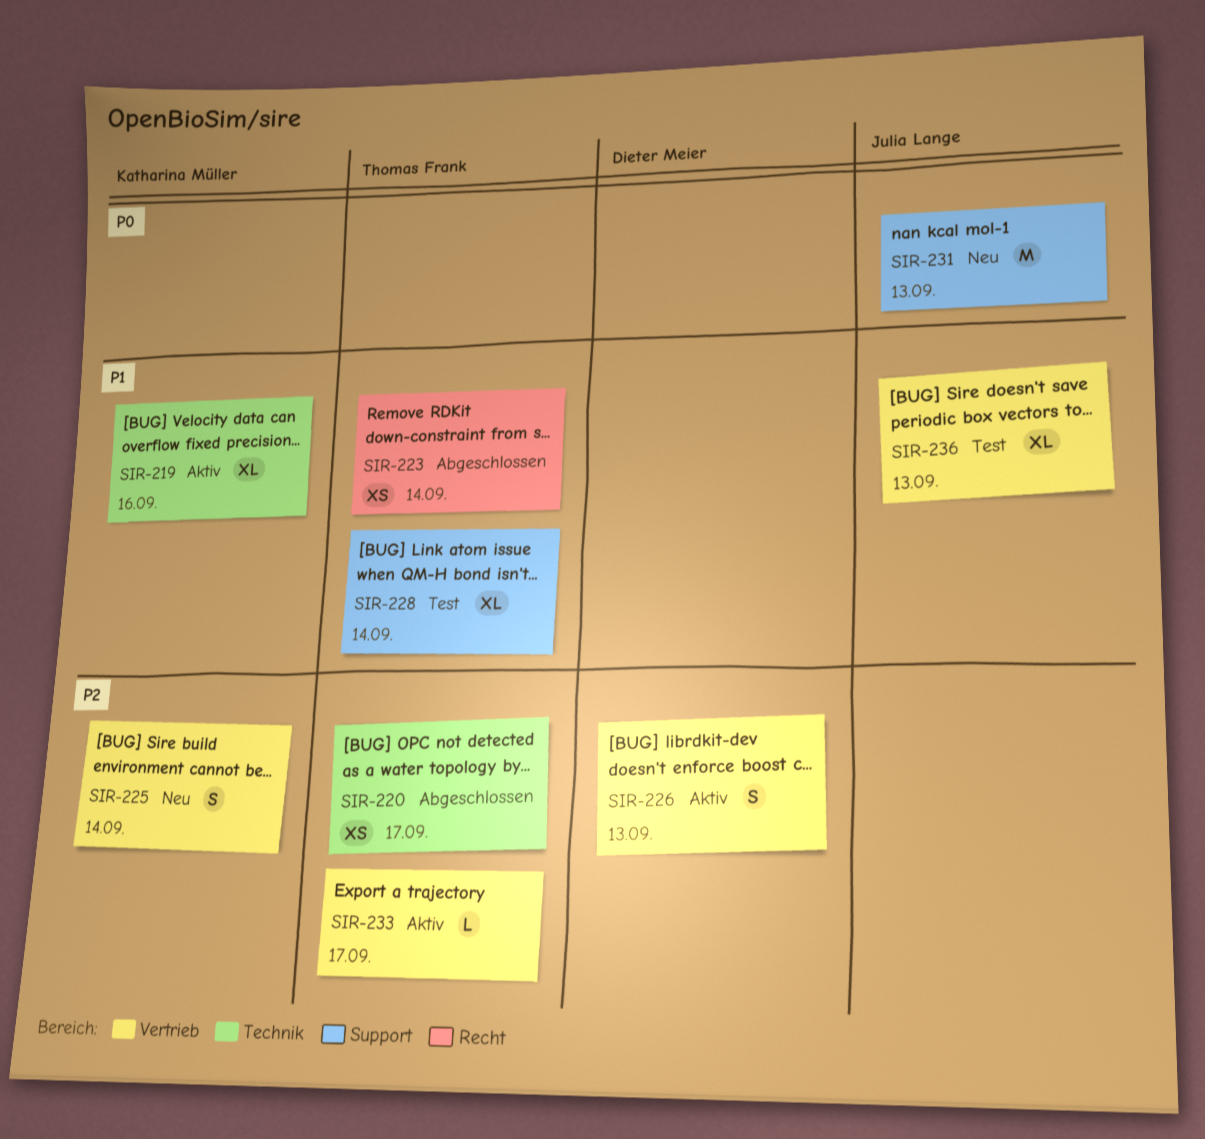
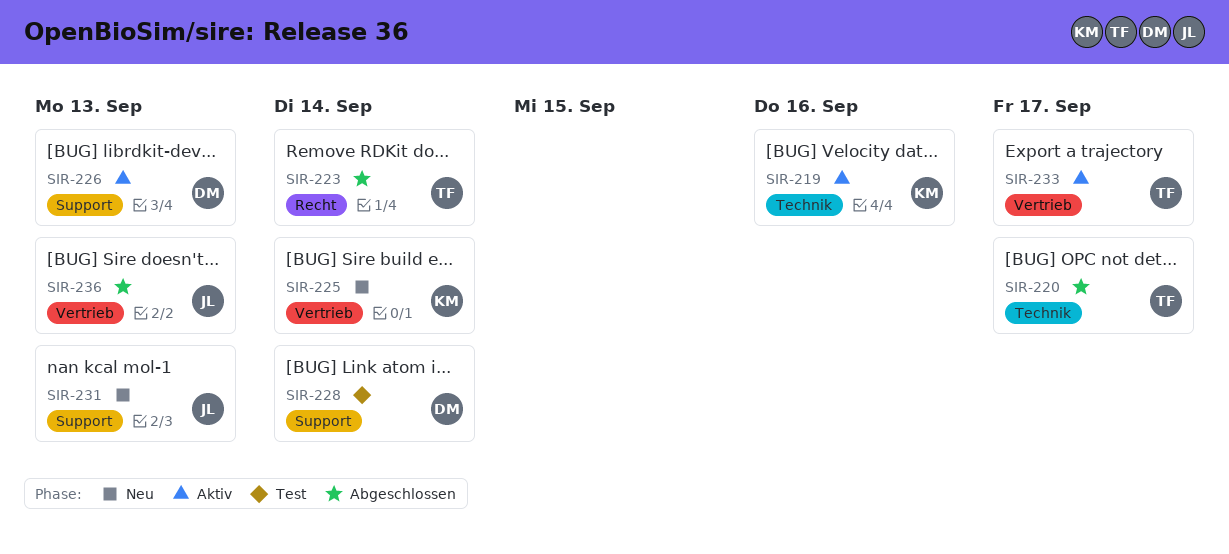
SIR-226, label: Vertrieb -> Support
SIR-228, owner: Thomas Frank -> Dieter Meier
SIR-236, status: Test -> Abgeschlossen

